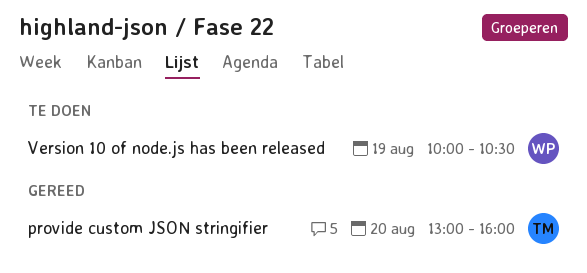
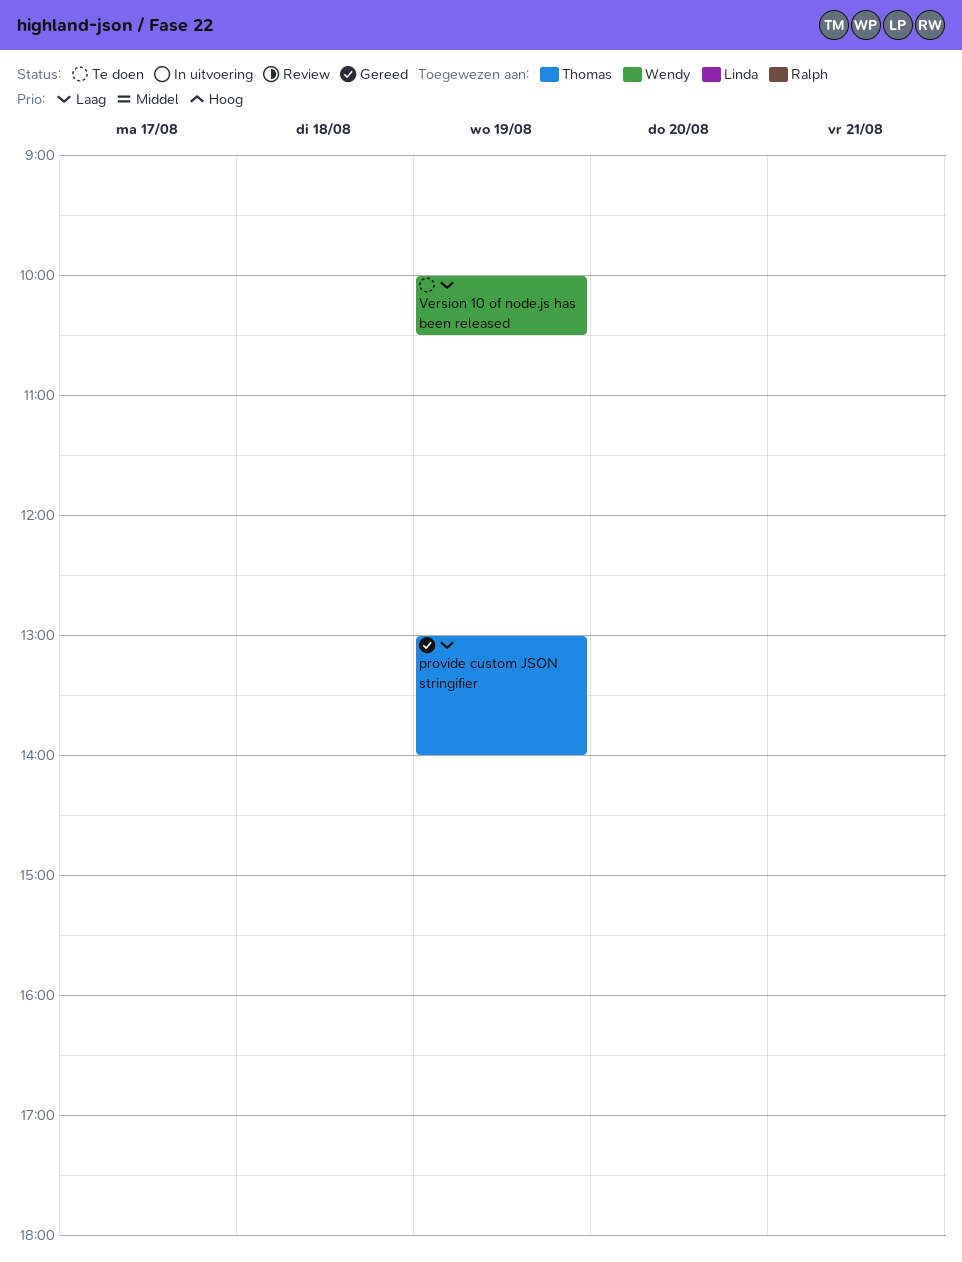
provide custom JSON stringifier, day: Aug 20 -> Aug 19
provide custom JSON stringifier, ends: 16:00 -> 14:00

